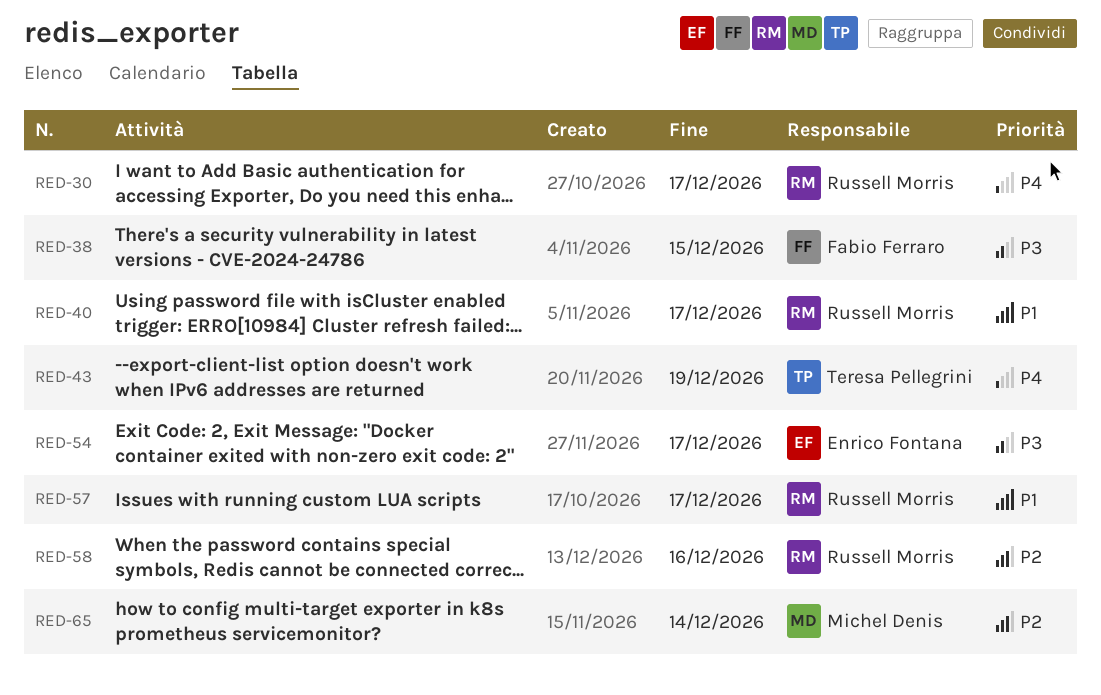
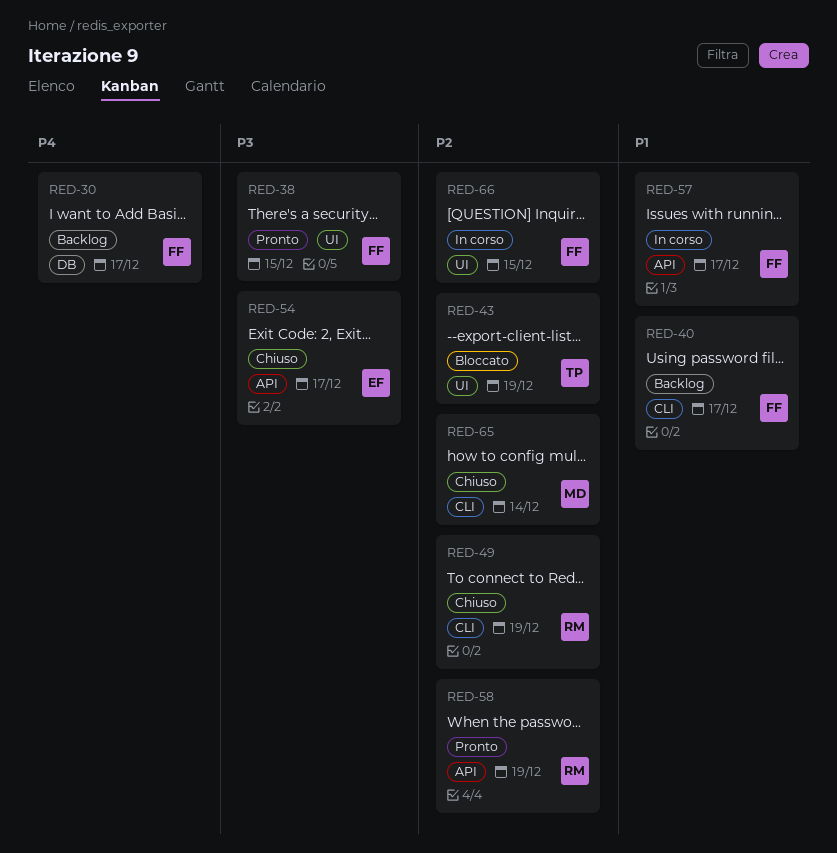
RED-30, owner: Russell Morris -> Fabio Ferraro
RED-40, owner: Russell Morris -> Fabio Ferraro
RED-43, priority: P4 -> P2
RED-49: none -> present
RED-57, owner: Russell Morris -> Fabio Ferraro
RED-58, due: Dec 16 -> Dec 19
RED-66: none -> present

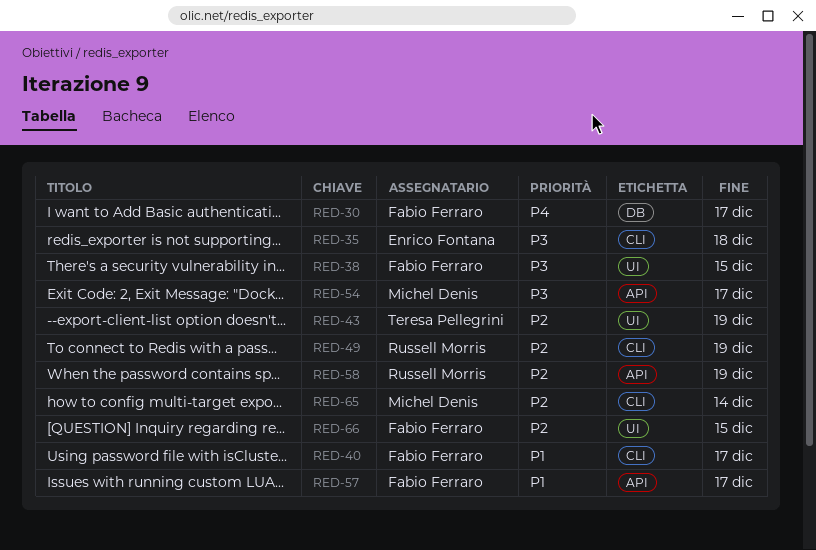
RED-35: none -> present
RED-54, owner: Enrico Fontana -> Michel Denis

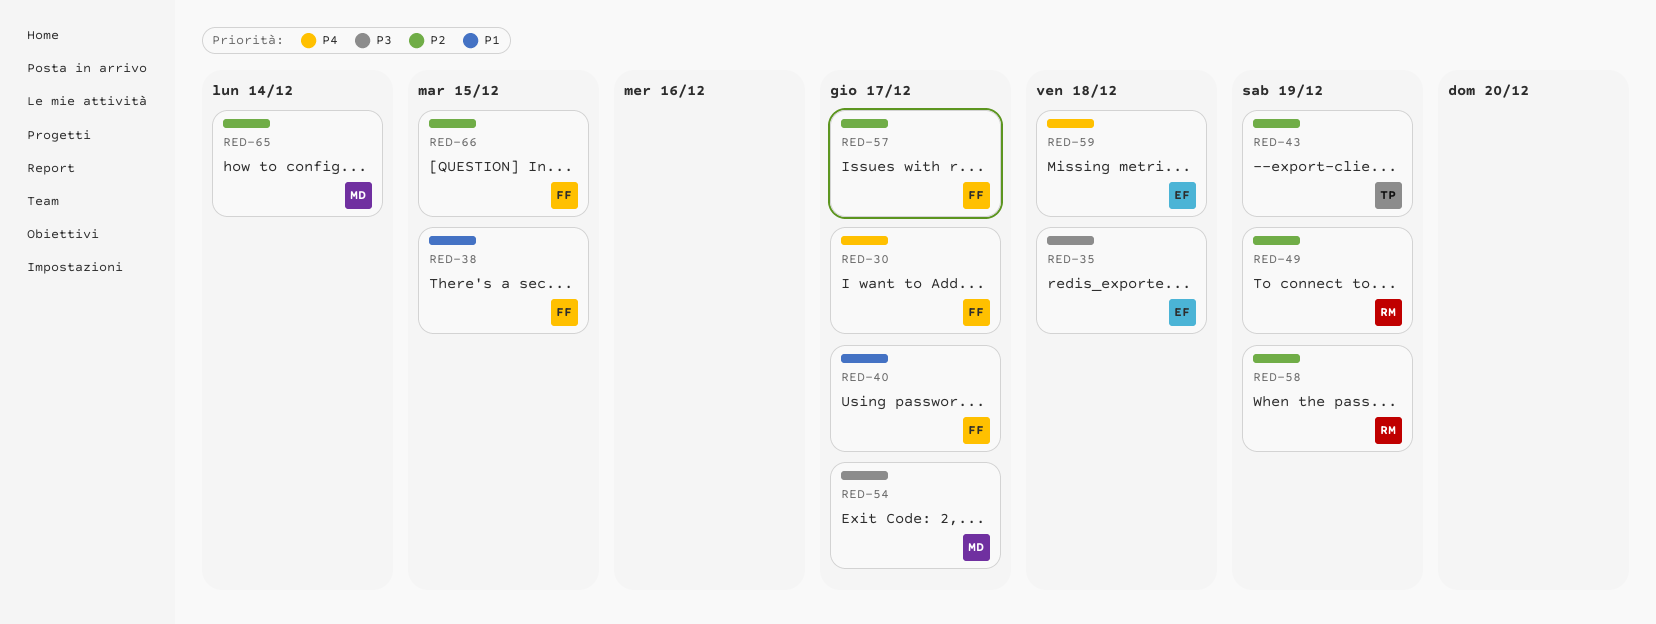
RED-38, priority: P3 -> P1
RED-57, priority: P1 -> P2
RED-59: none -> present

